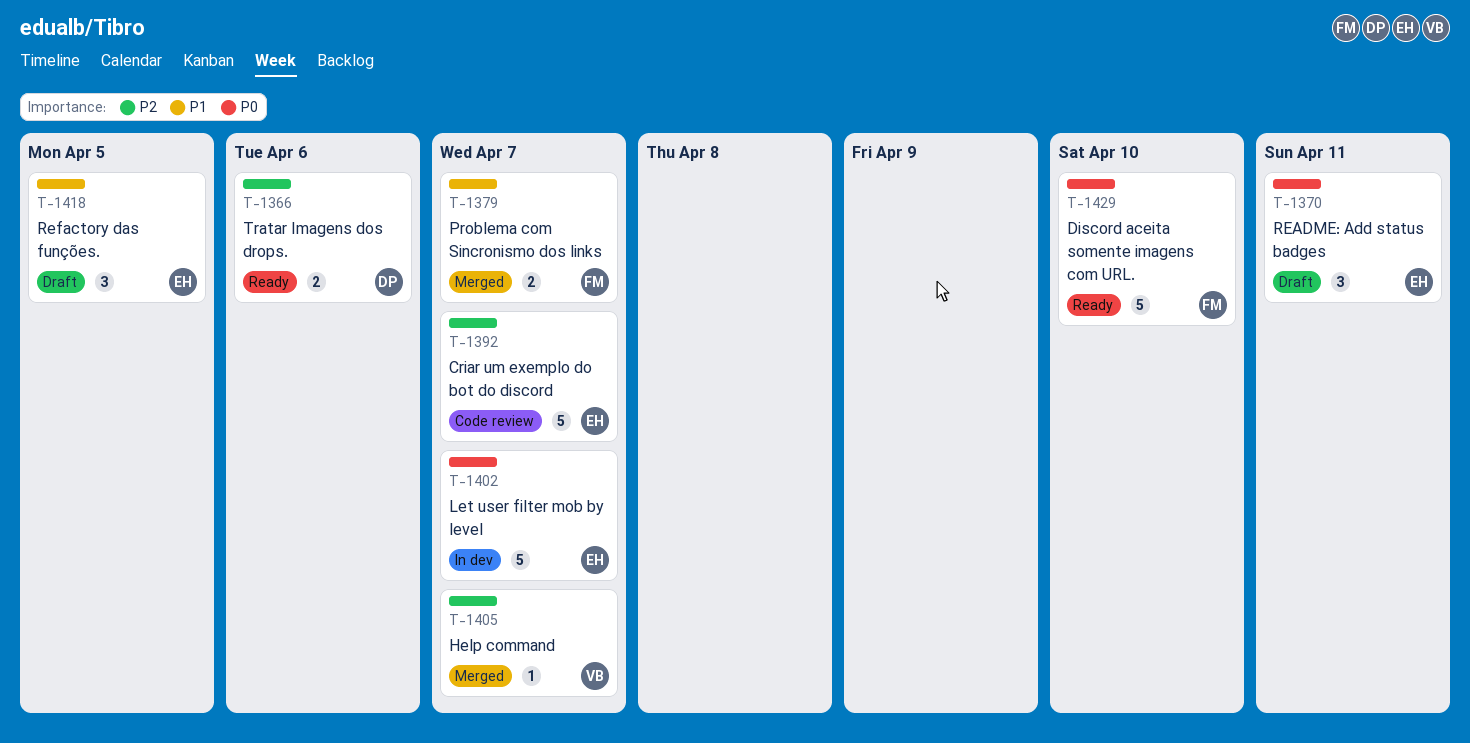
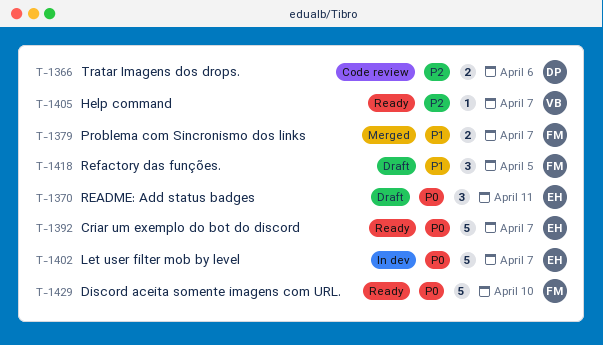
T-1366, status: Ready -> Code review
T-1392, status: Code review -> Ready
T-1392, priority: P2 -> P0
T-1405, status: Merged -> Ready
T-1418, owner: EH -> FM

